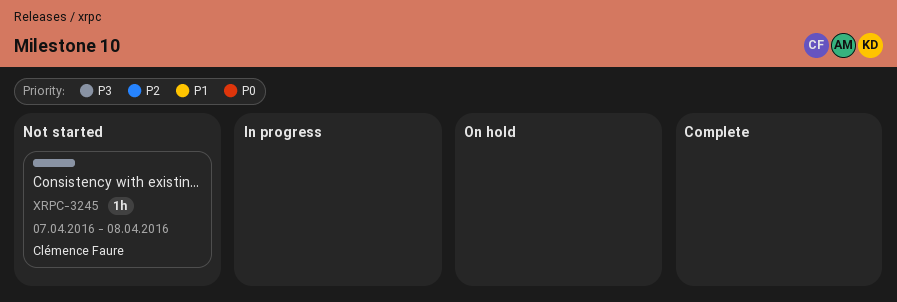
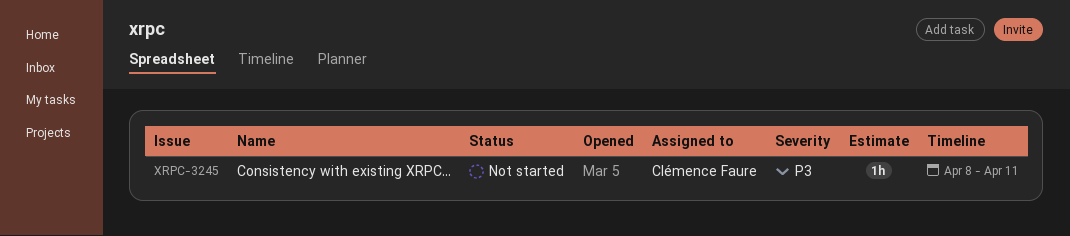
XRPC-3245, start: Apr 7 -> Apr 8
XRPC-3245, due: Apr 8 -> Apr 11

